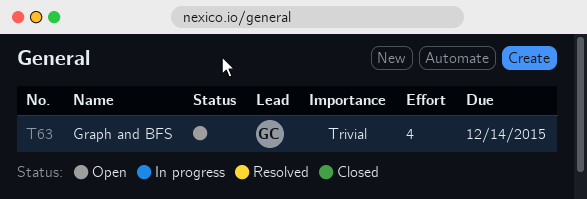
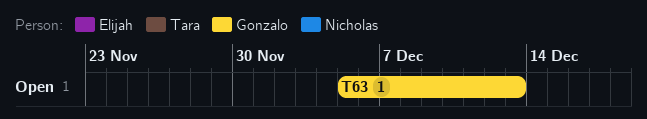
T63, estimate: 4 -> 1
T63, due: Dec 14 -> Dec 13

